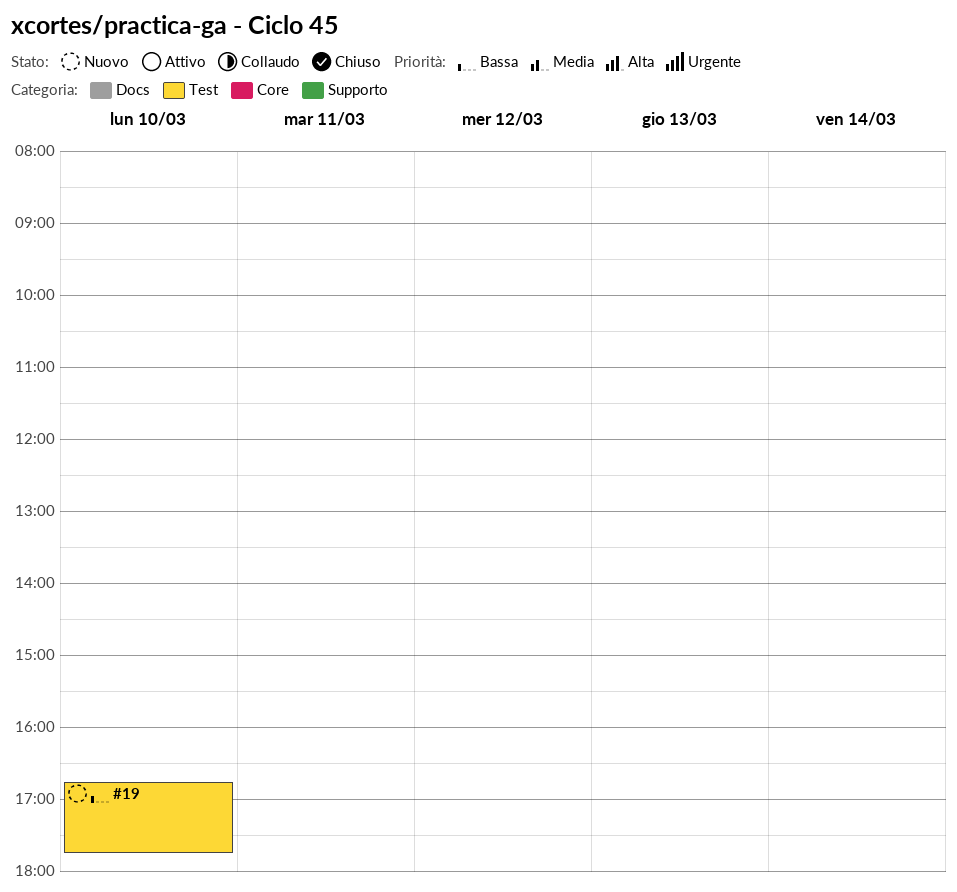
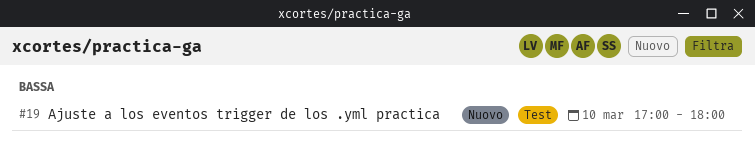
#19, begins: 16:45 -> 17:00
#19, ends: 17:45 -> 18:00

